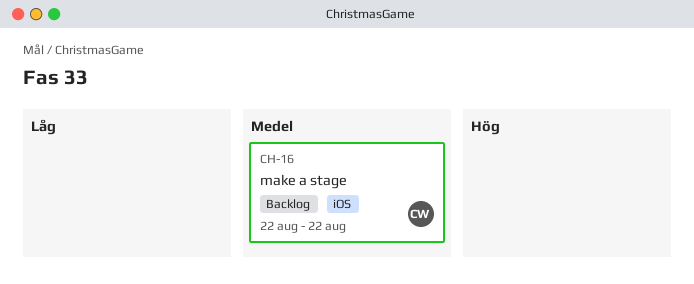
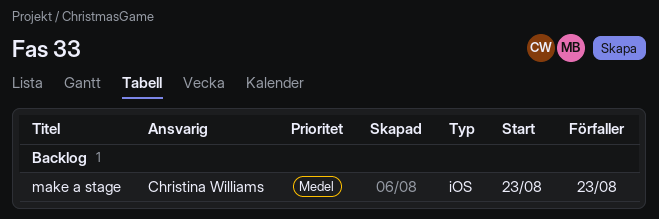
make a stage, start: Aug 22 -> Aug 23
make a stage, due: Aug 22 -> Aug 23

